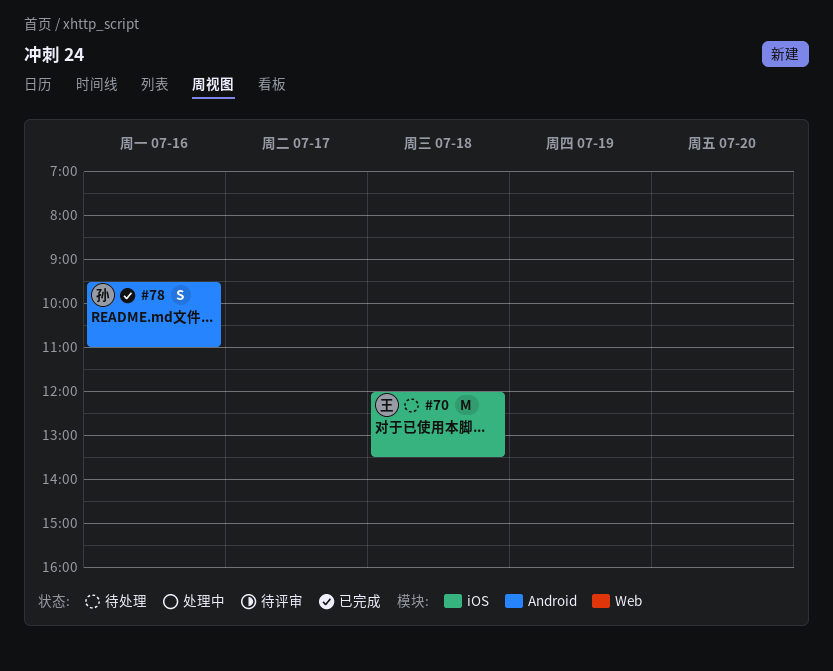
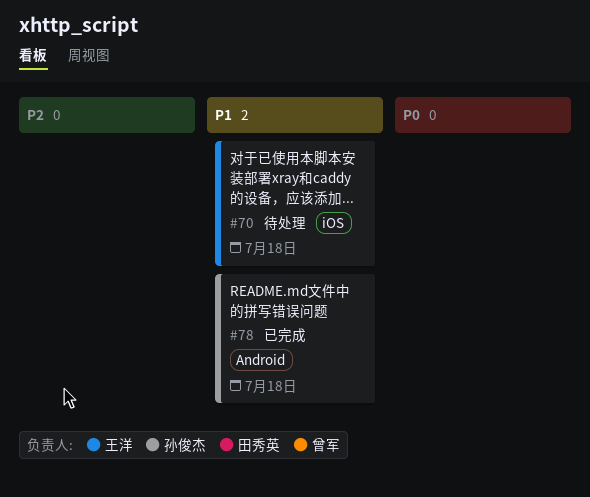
#78, day: Jul 16 -> Jul 18

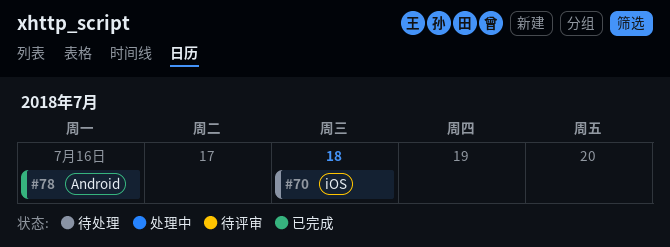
#78, day: Jul 18 -> Jul 16

